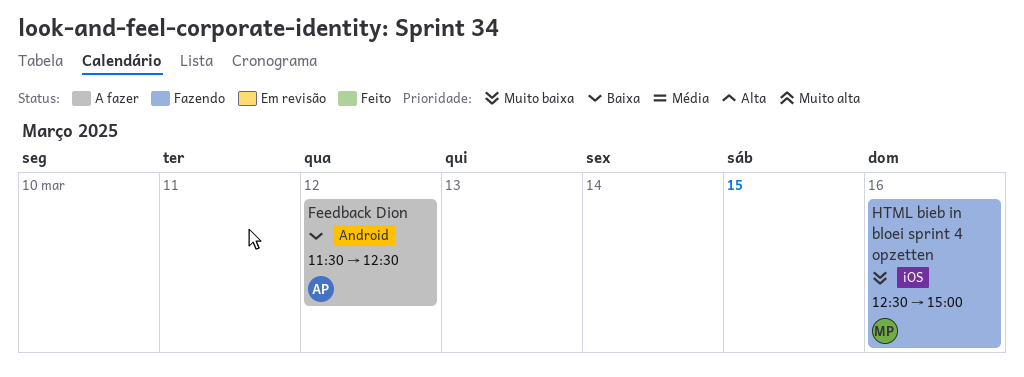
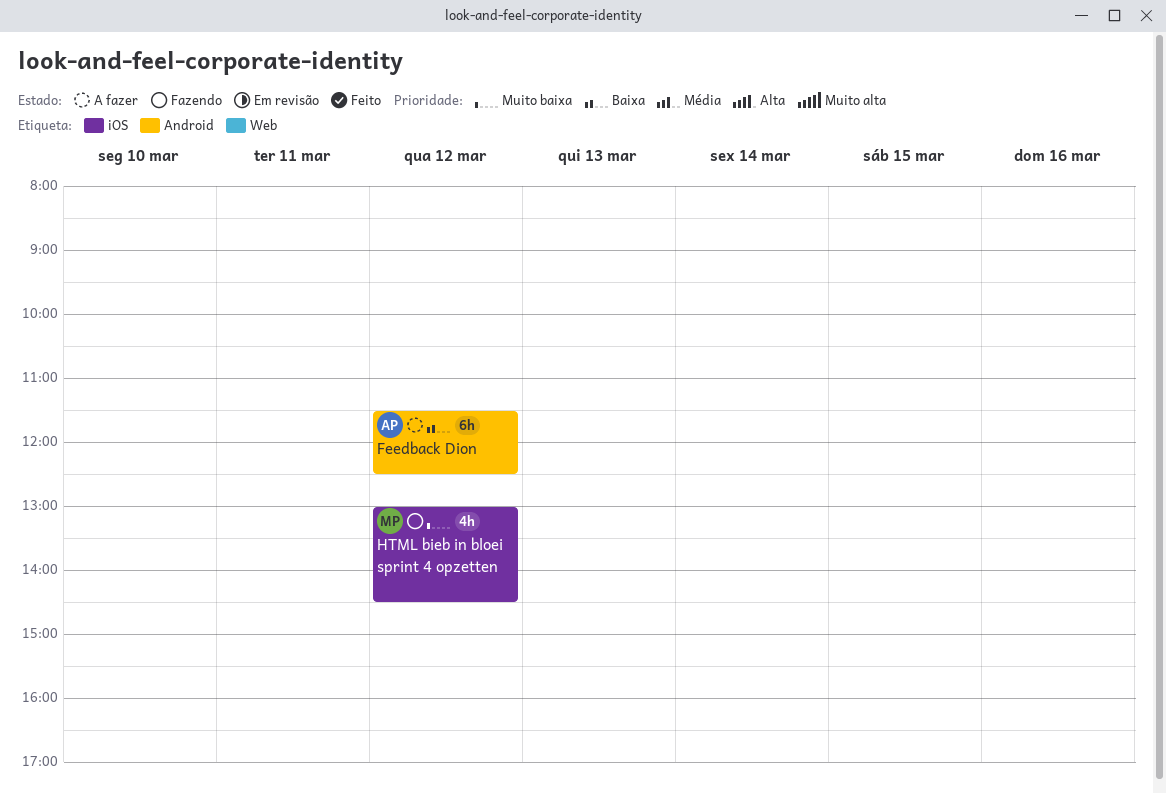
HTML bieb in bloei sprint 4 opzetten, day: Mar 16 -> Mar 12
HTML bieb in bloei sprint 4 opzetten, begins: 12:30 -> 13:00
HTML bieb in bloei sprint 4 opzetten, ends: 15:00 -> 14:30

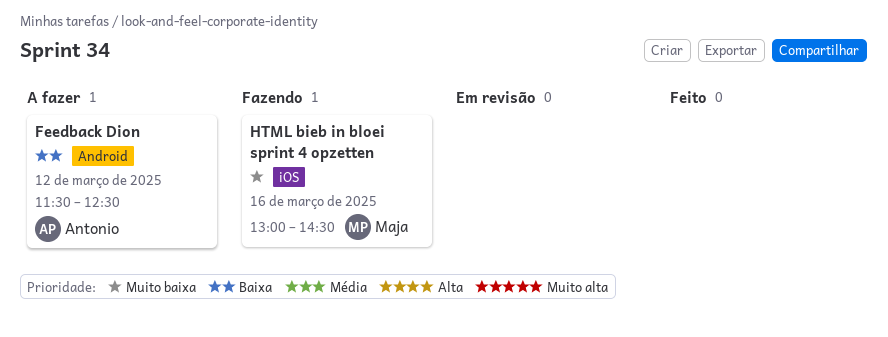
HTML bieb in bloei sprint 4 opzetten, day: Mar 12 -> Mar 16

